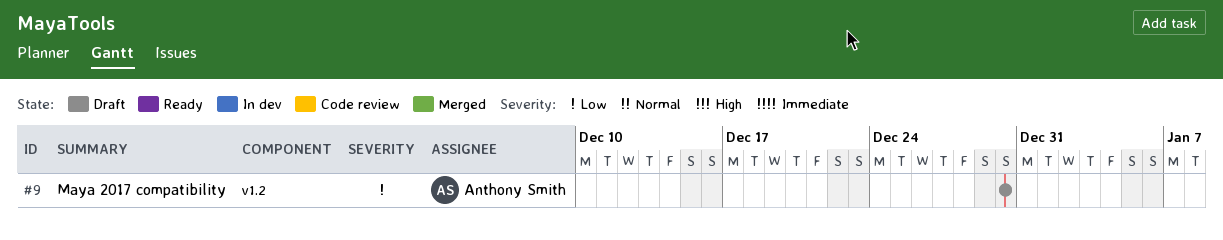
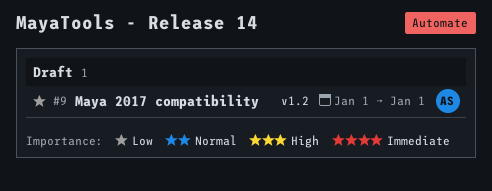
#9, start: Dec 30 -> Jan 1
#9, due: Dec 30 -> Jan 1

